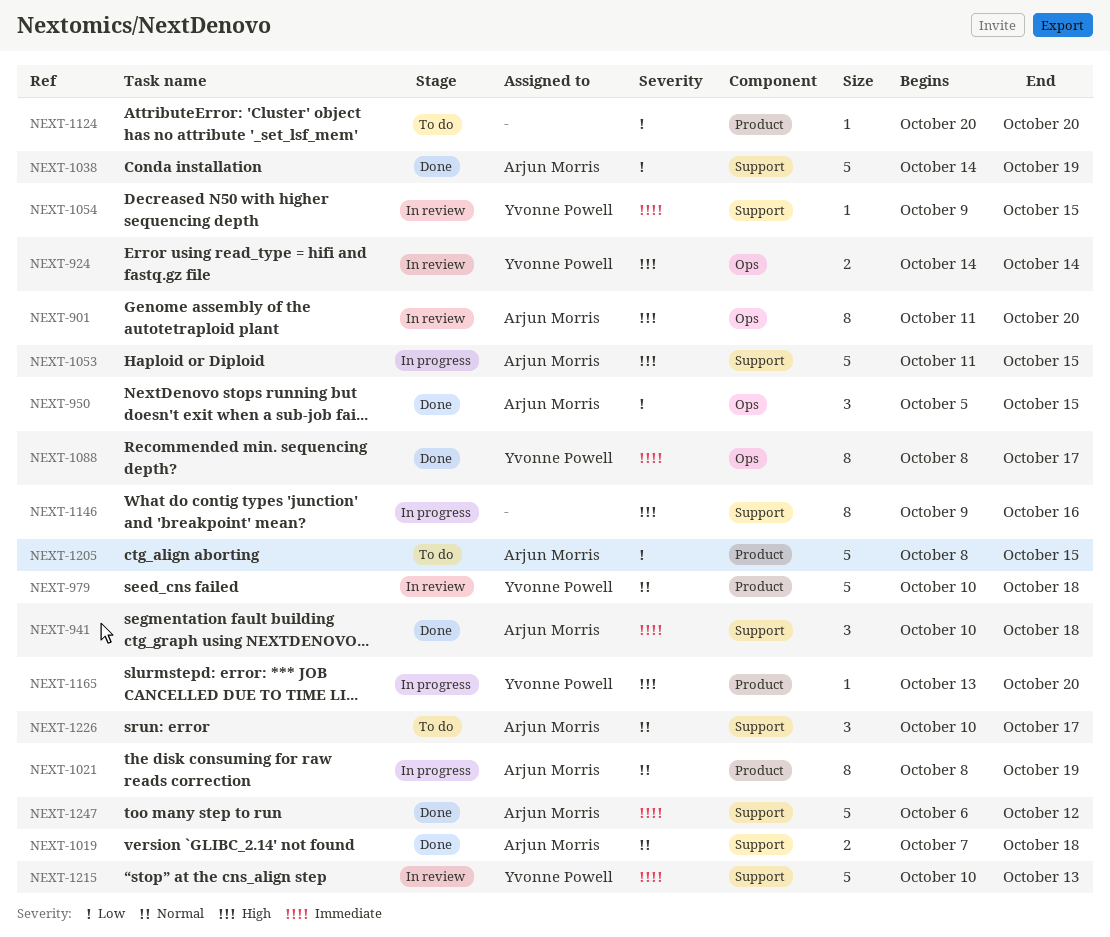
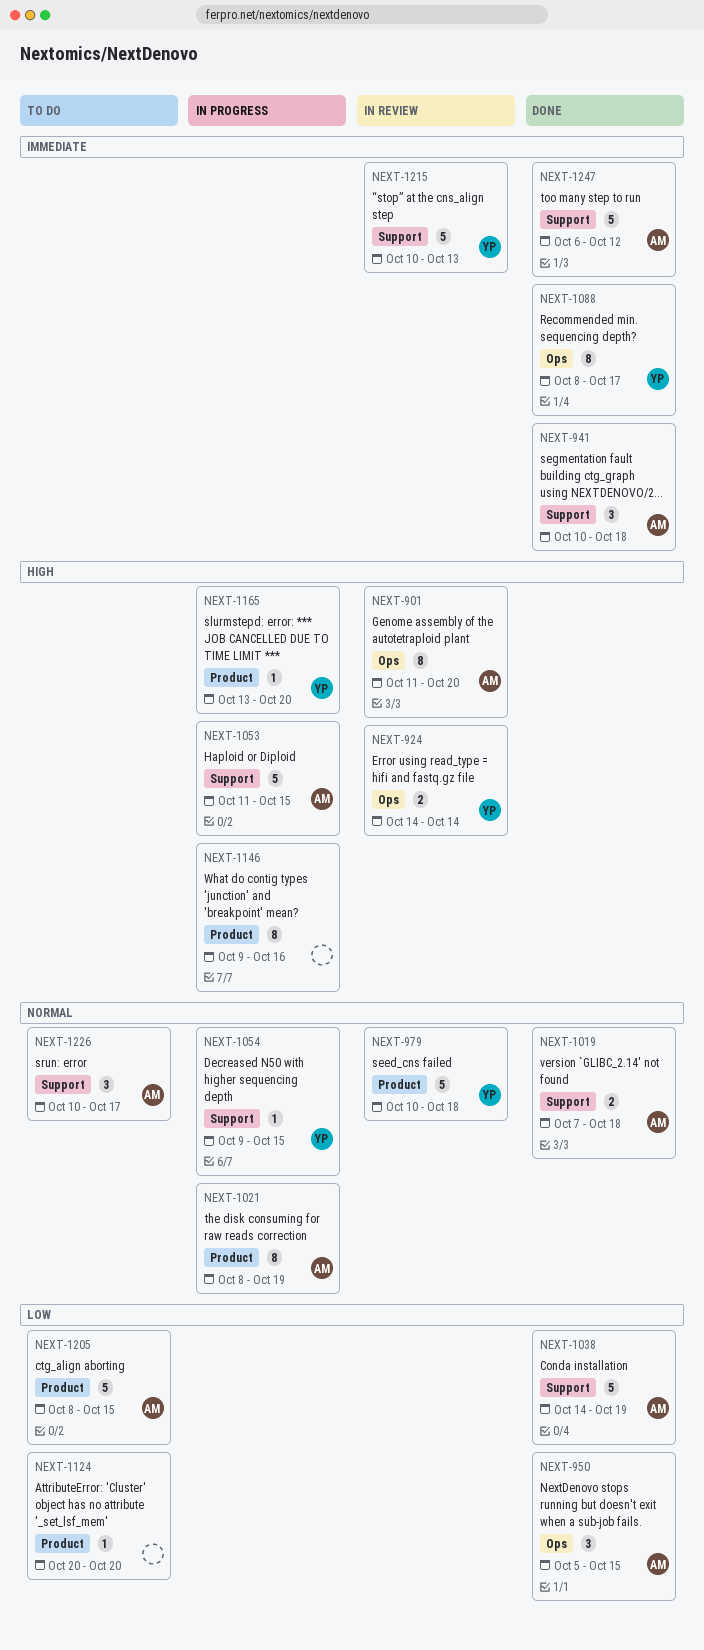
NEXT-1054, status: In review -> In progress
NEXT-1054, priority: Immediate -> Normal
NEXT-1146, label: Support -> Product

